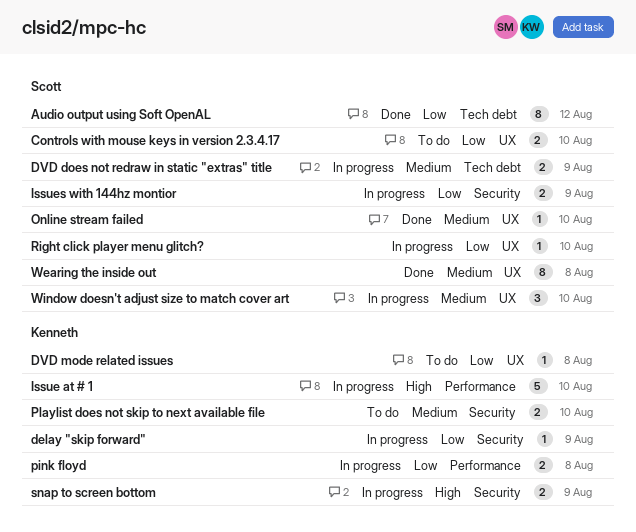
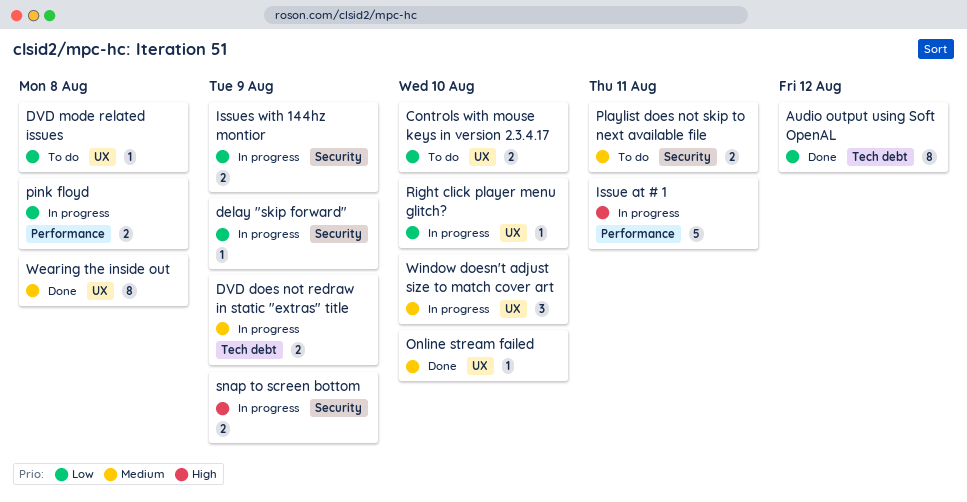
Issue at # 1, due: Aug 10 -> Aug 11
Playlist does not skip to next available file, due: Aug 10 -> Aug 11

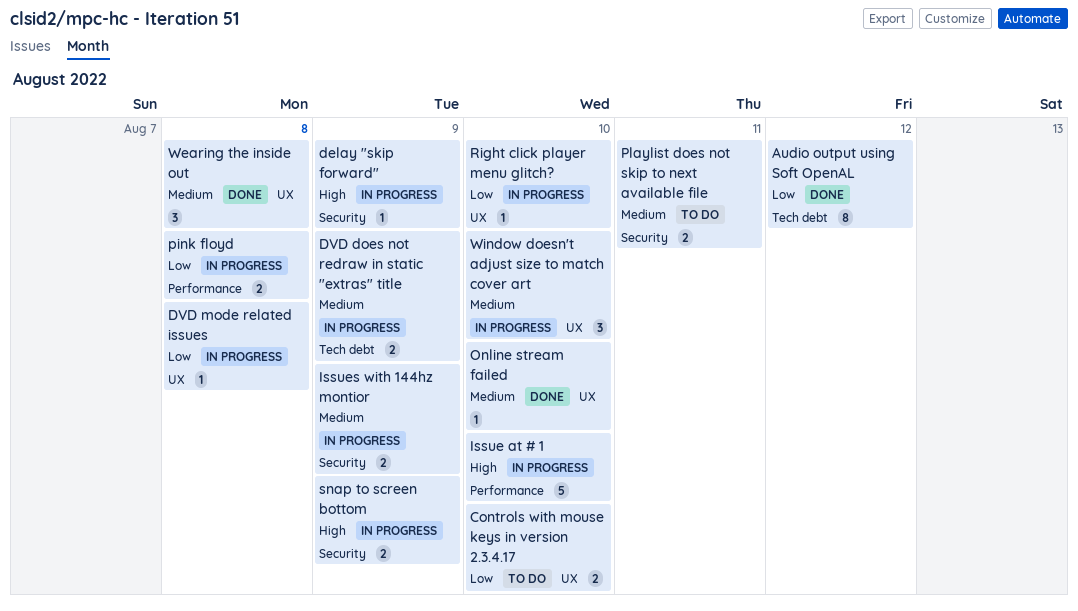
delay "skip forward", priority: Low -> High
DVD mode related issues, status: To do -> In progress
Issue at # 1, due: Aug 11 -> Aug 10
Issues with 144hz montior, priority: Low -> Medium
Wearing the inside out, estimate: 8 -> 3

